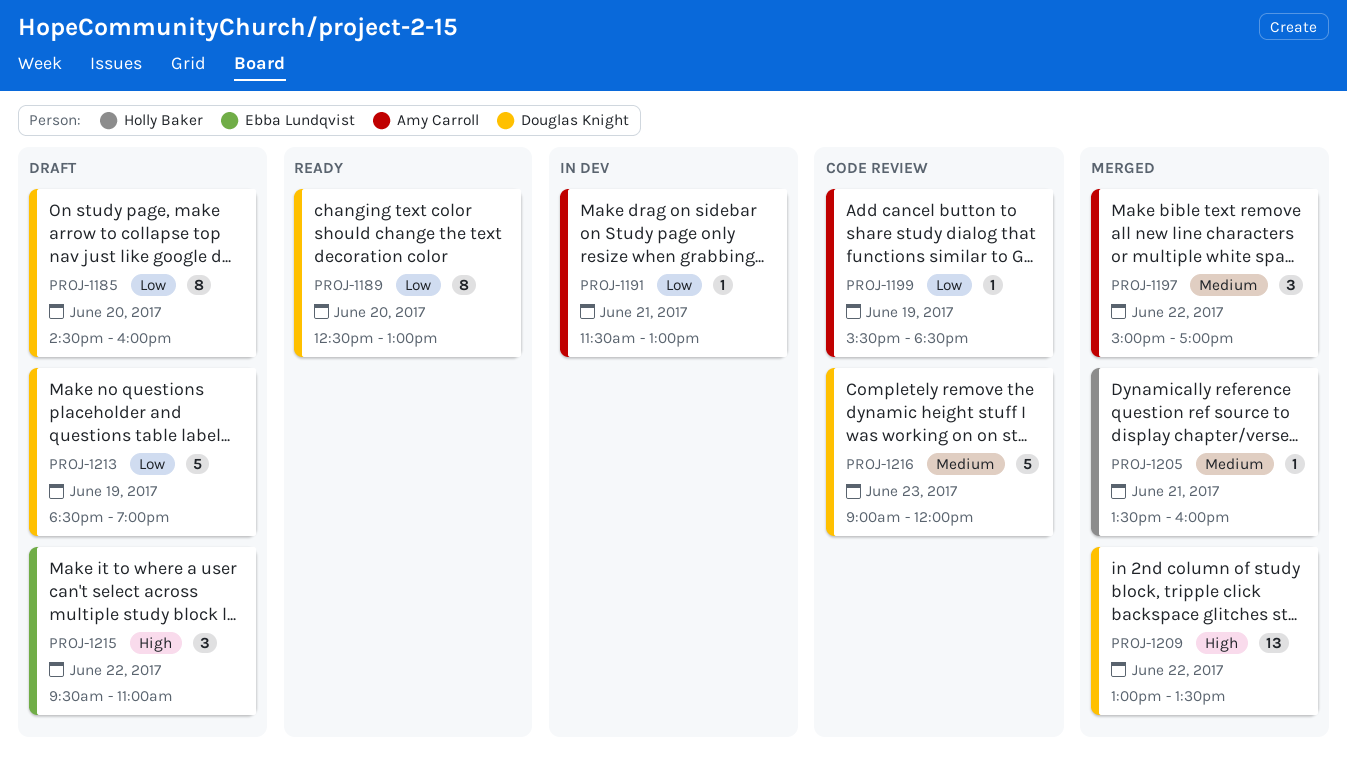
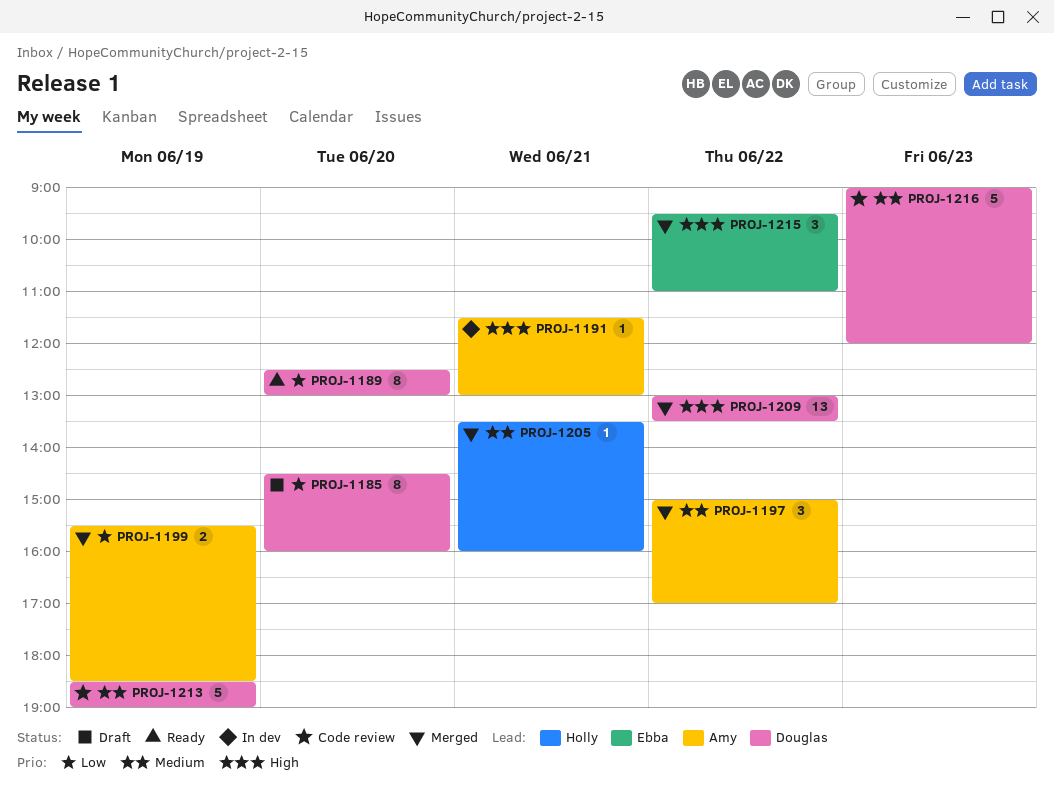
PROJ-1191, priority: Low -> High
PROJ-1199, status: Code review -> Merged
PROJ-1199, estimate: 1 -> 2
PROJ-1213, status: Draft -> Code review
PROJ-1213, priority: Low -> Medium
PROJ-1215, status: Draft -> Merged

